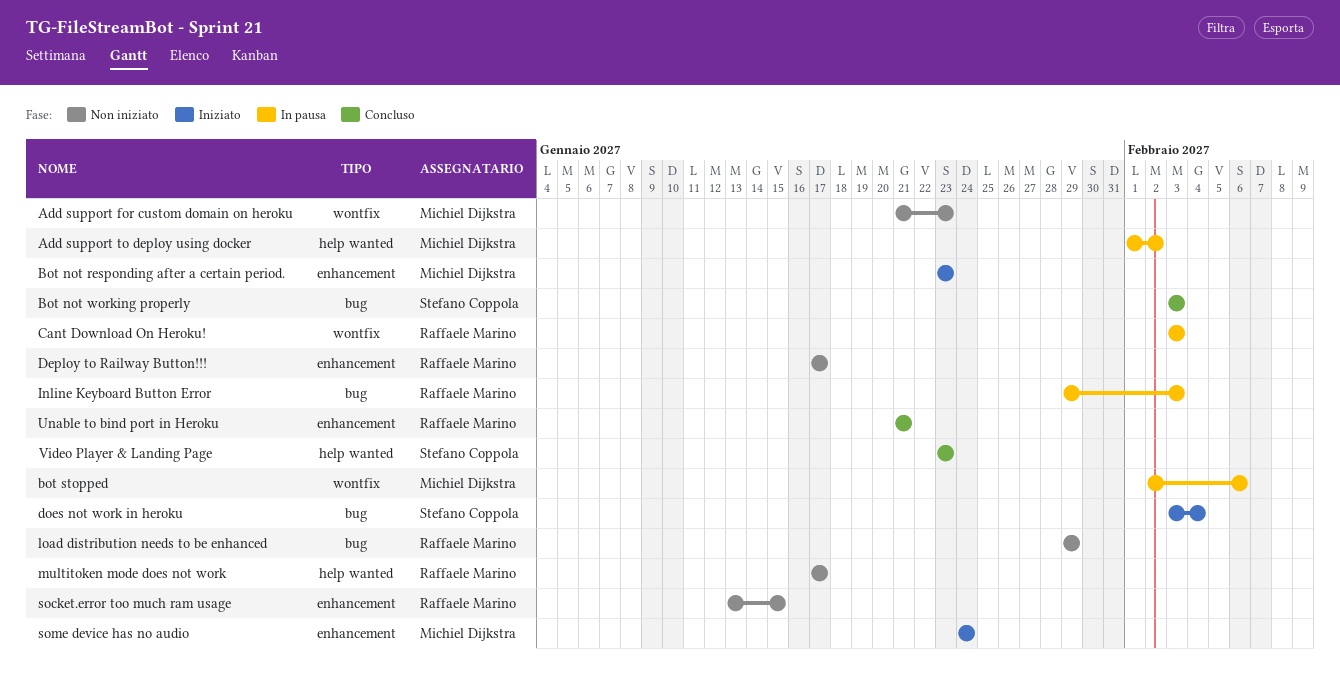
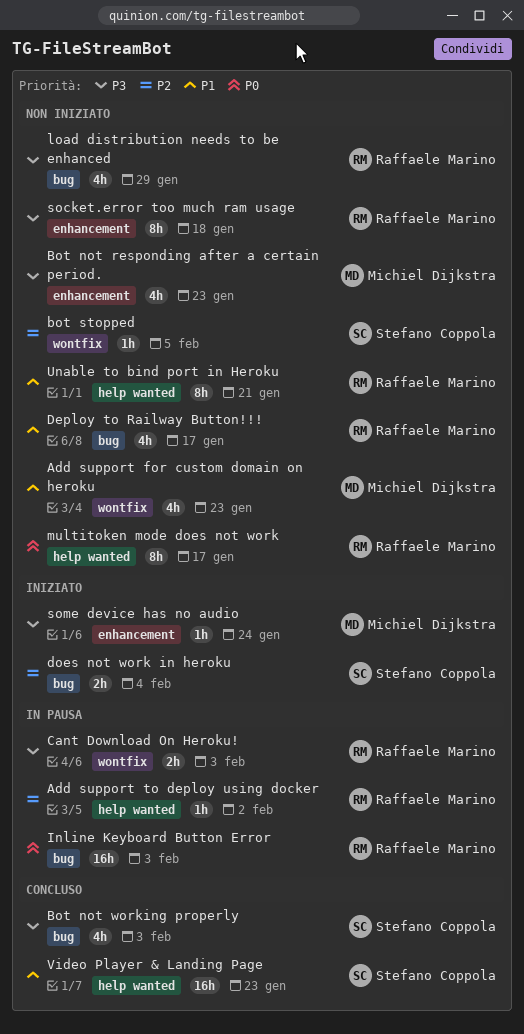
Add support to deploy using docker, owner: Michiel Dijkstra -> Raffaele Marino
Bot not responding after a certain period., status: Iniziato -> Non iniziato
bot stopped, status: In pausa -> Non iniziato
bot stopped, owner: Michiel Dijkstra -> Stefano Coppola
bot stopped, due: Feb 6 -> Feb 5
Deploy to Railway Button!!!, label: enhancement -> bug
socket.error too much ram usage, due: Jan 15 -> Jan 18
Unable to bind port in Heroku, status: Concluso -> Non iniziato
Unable to bind port in Heroku, label: enhancement -> help wanted

